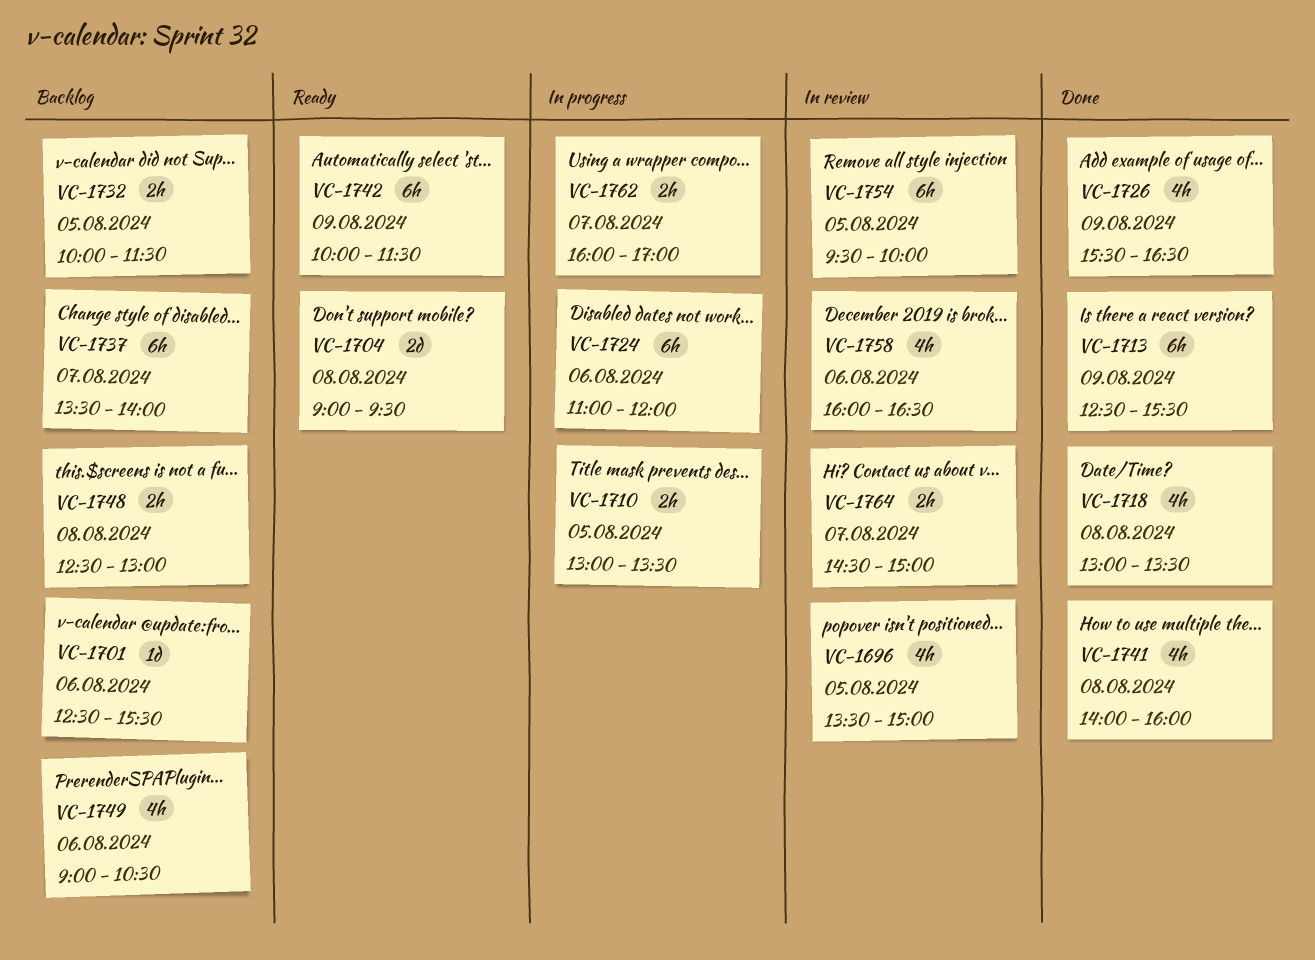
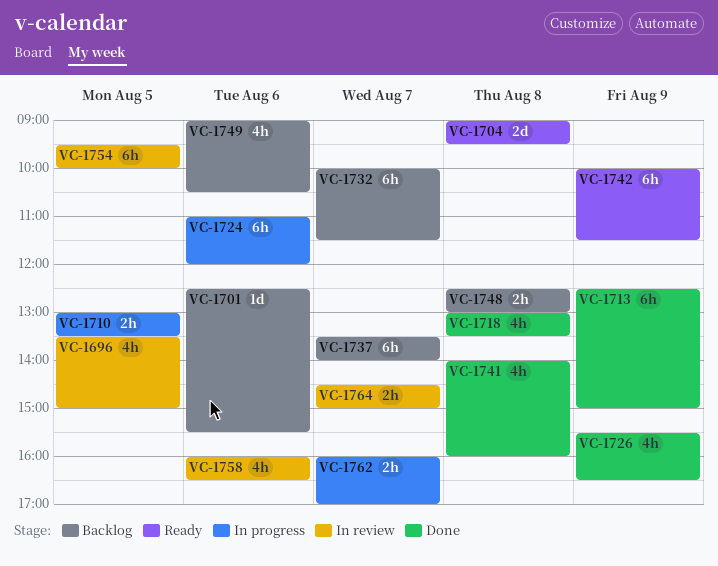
VC-1713, ends: 15:30 -> 15:00
VC-1732, estimate: 2h -> 6h
VC-1732, day: Aug 5 -> Aug 7

